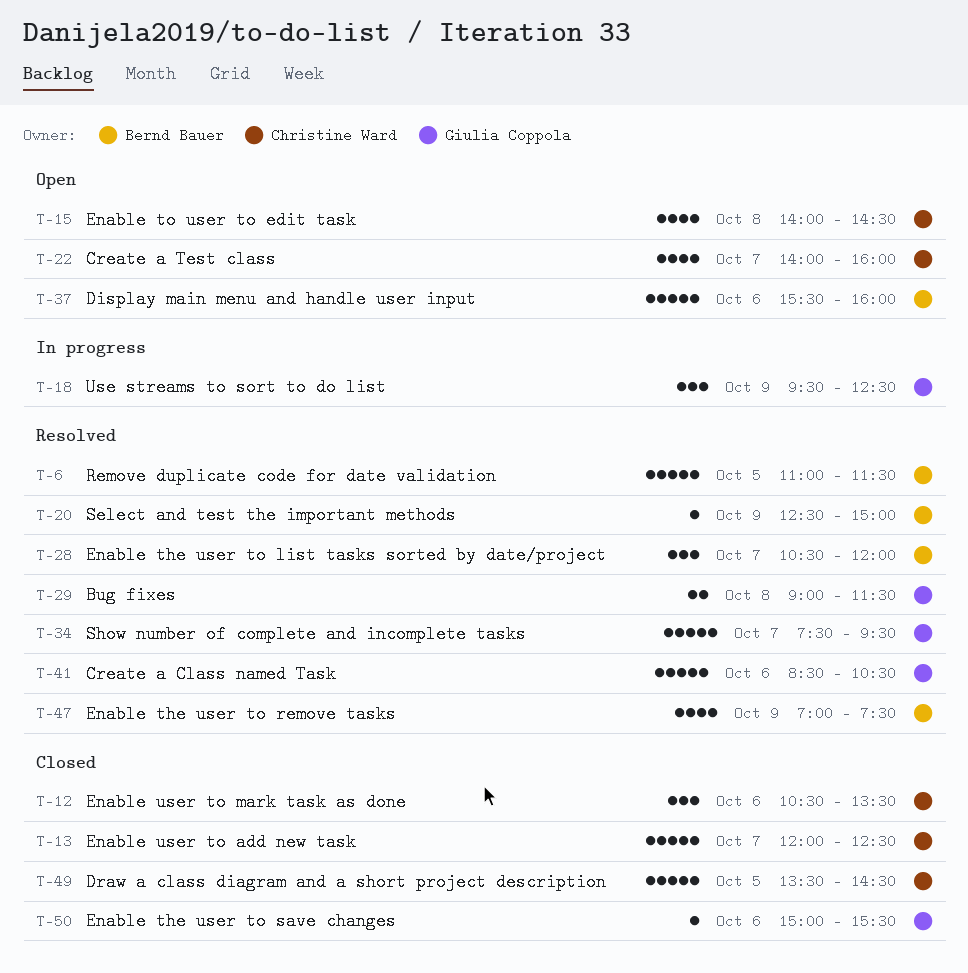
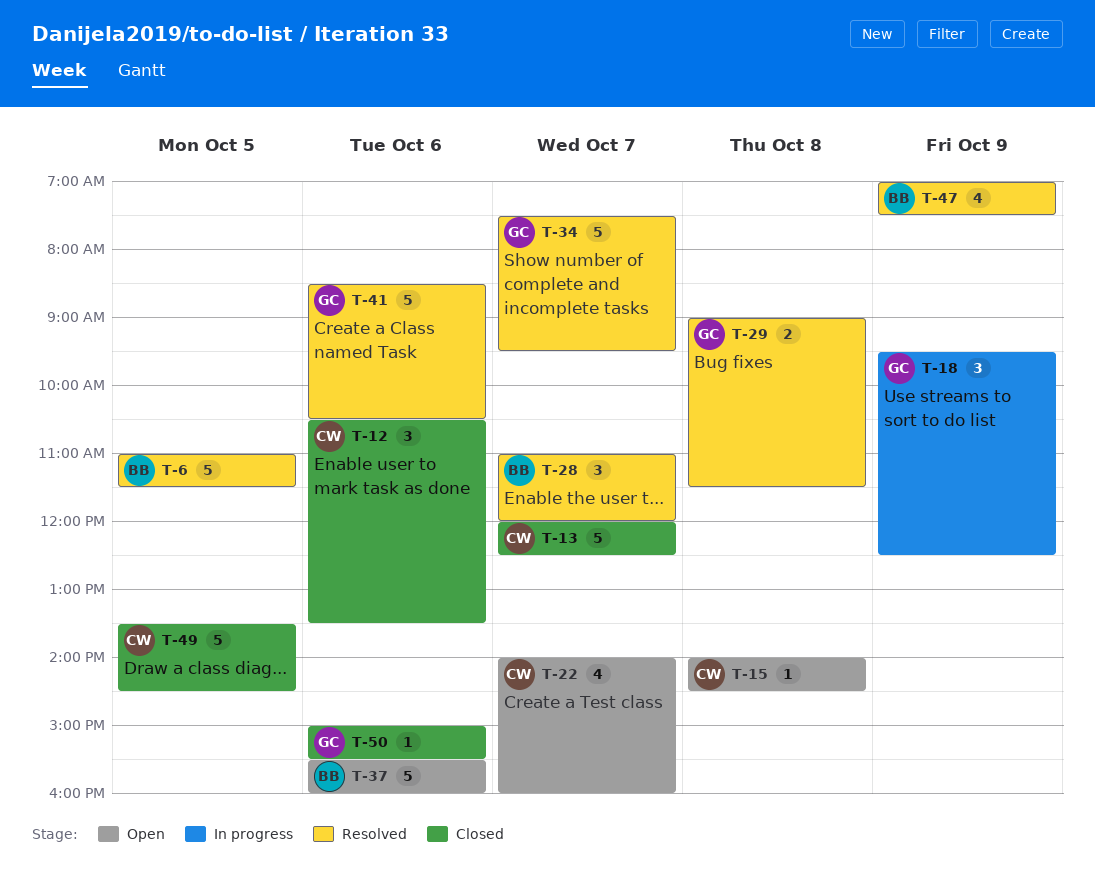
T-15, estimate: 4 -> 1
T-20: present -> none
T-28, begins: 10:30 -> 11:00

